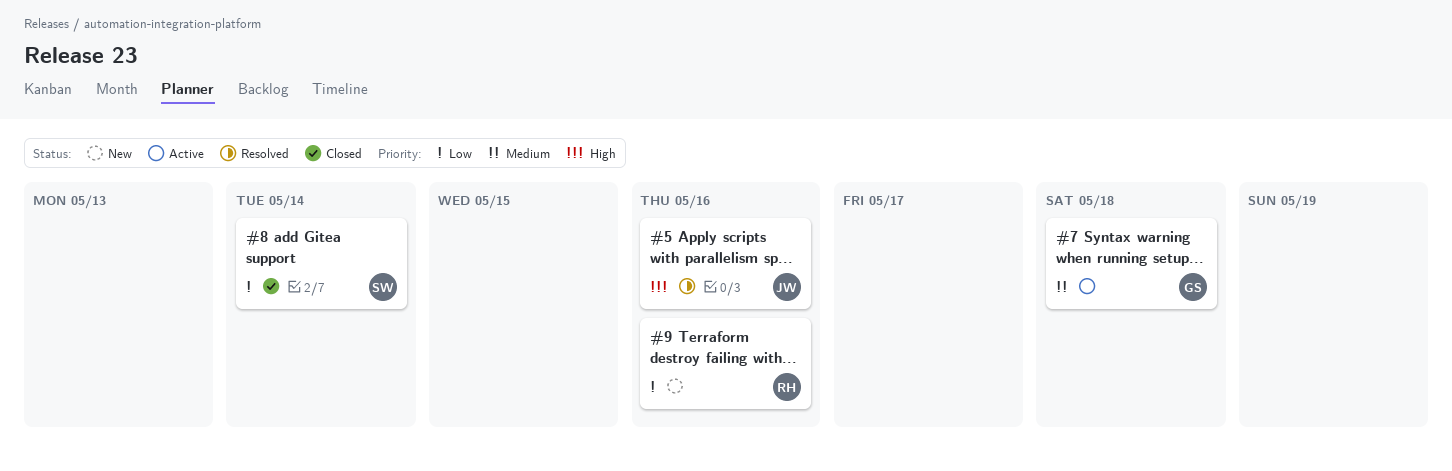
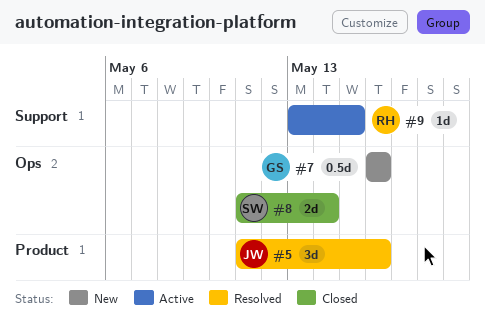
#7, status: Active -> New
#7, due: May 18 -> May 16
#9, status: New -> Active
#9, due: May 16 -> May 15

